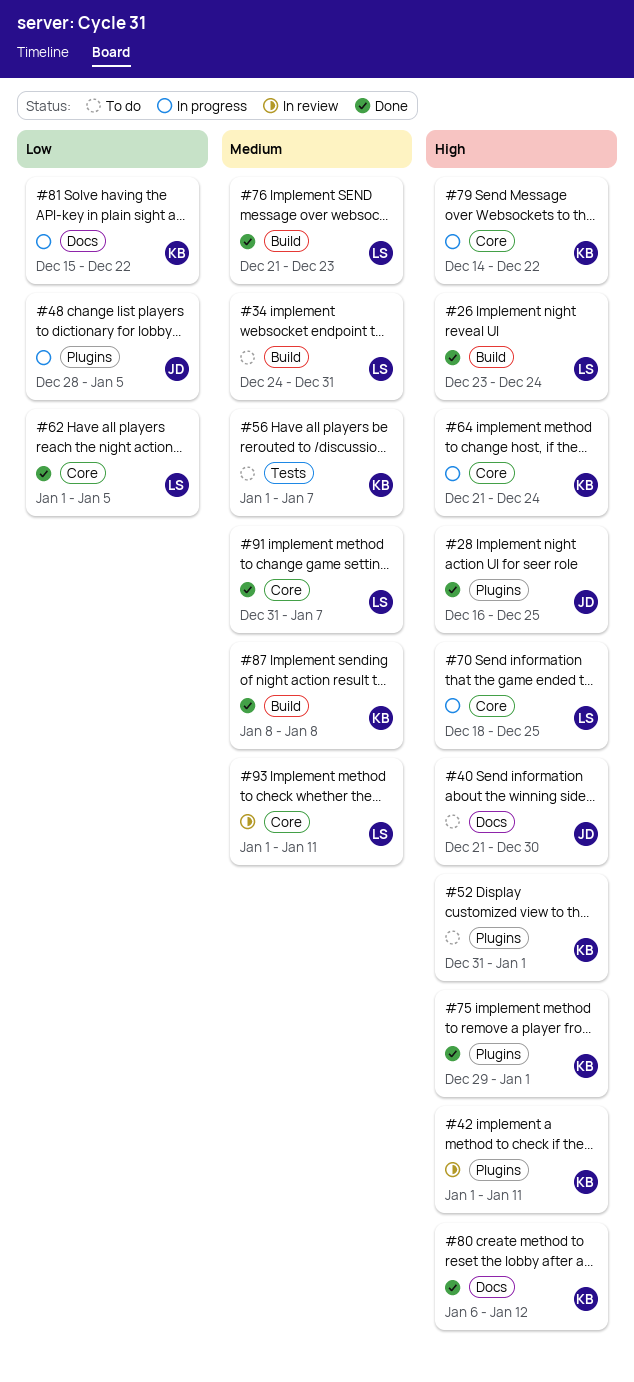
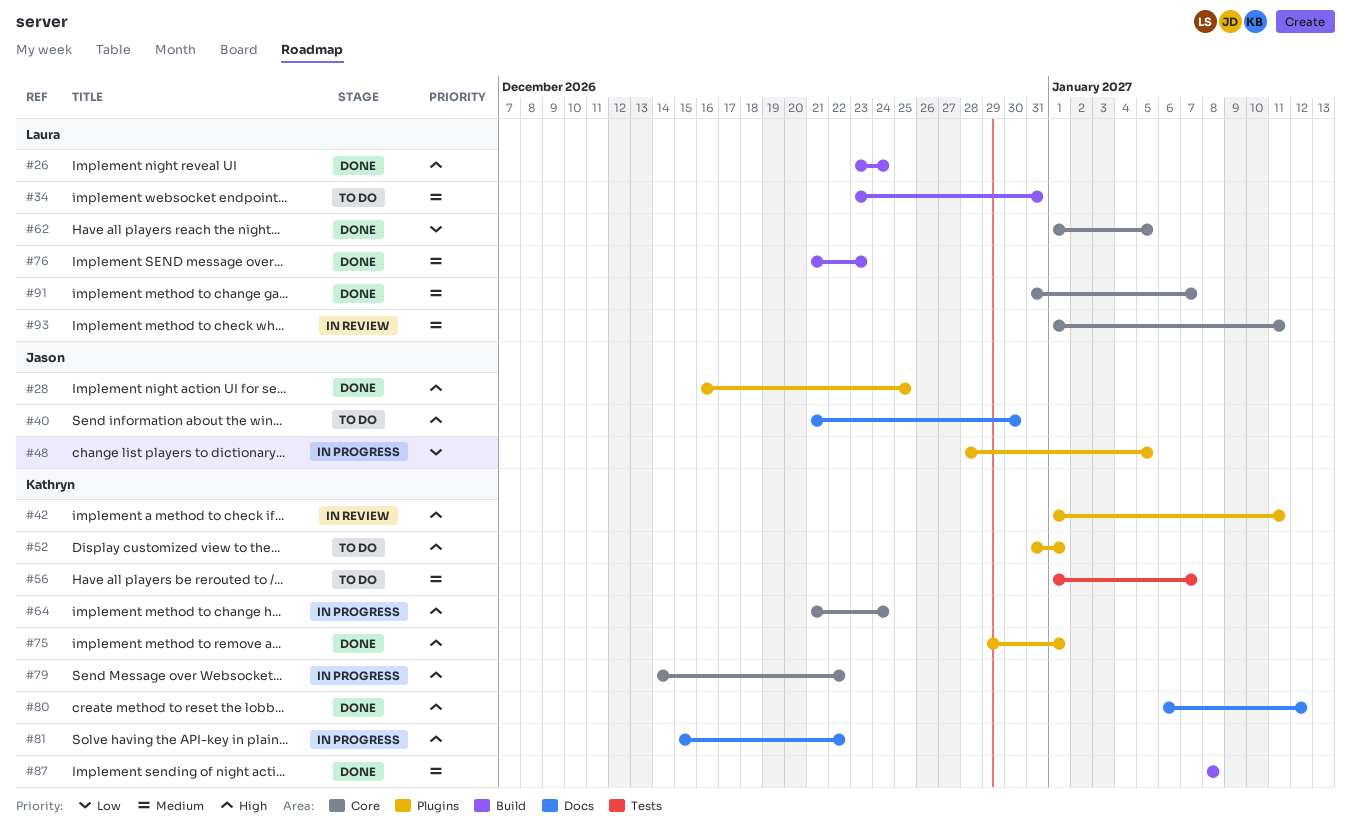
#34, start: Dec 24 -> Dec 23
#70: present -> none
#81, priority: Low -> High

